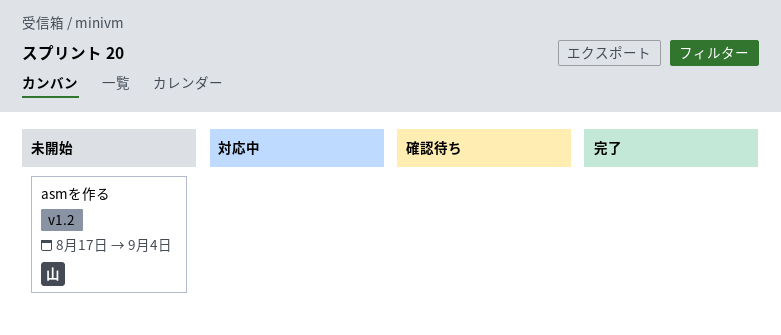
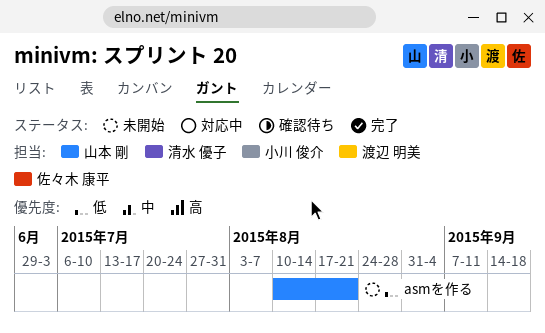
asmを作る, start: Aug 17 -> Aug 10
asmを作る, due: Sep 4 -> Aug 21

